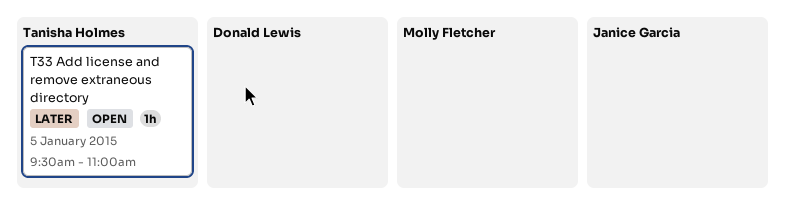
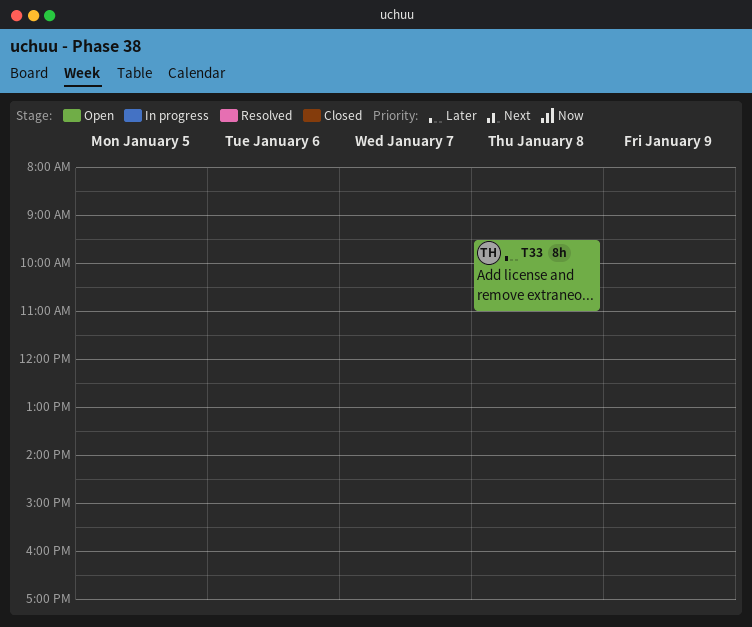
T33, estimate: 1h -> 8h
T33, day: Jan 5 -> Jan 8

